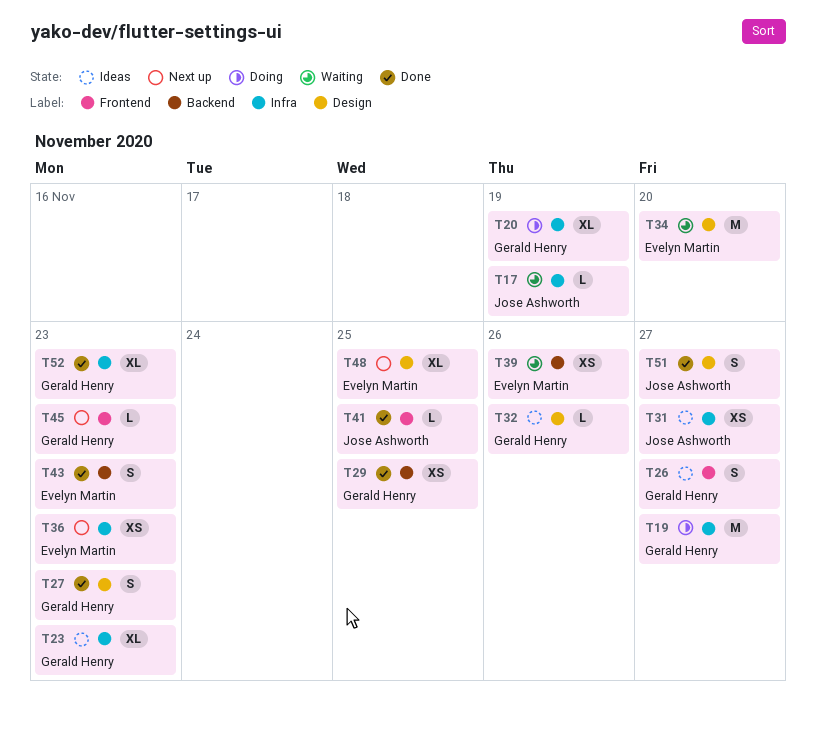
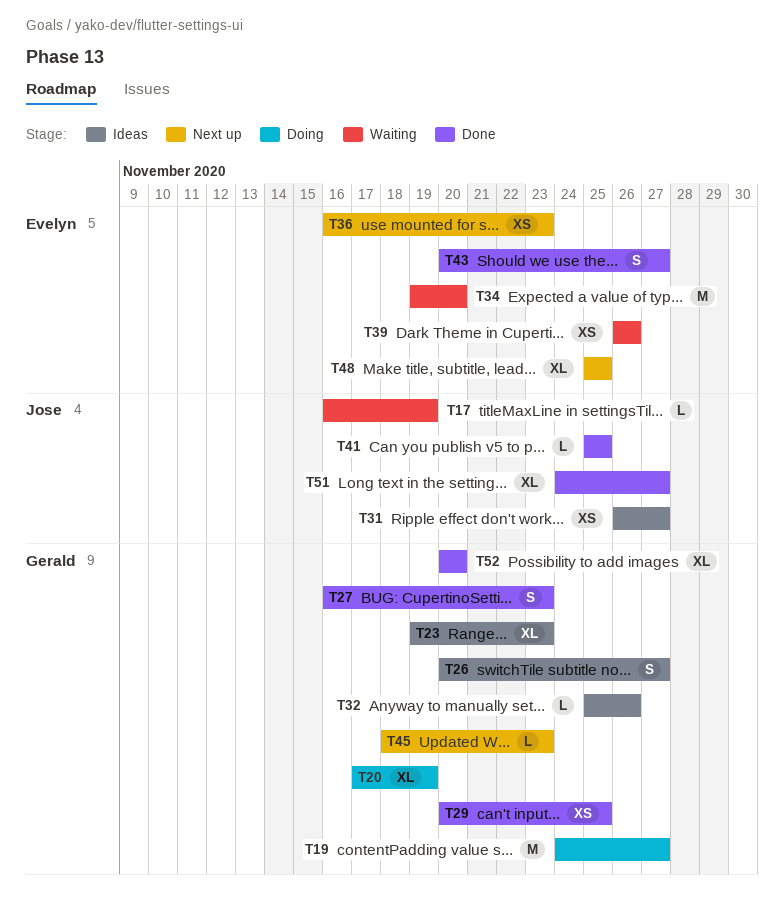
T43, due: Nov 23 -> Nov 27
T51, estimate: S -> XL
T52, due: Nov 23 -> Nov 20

